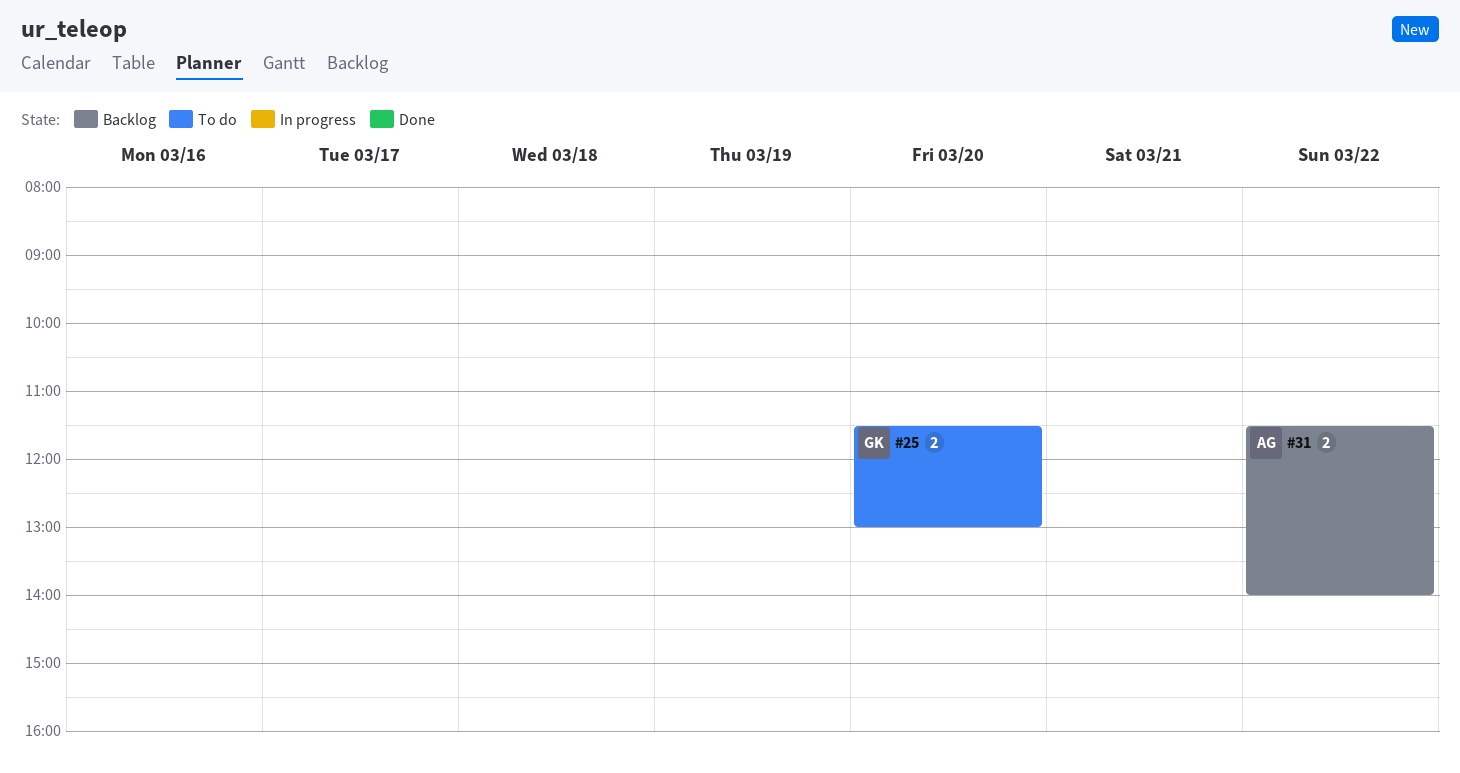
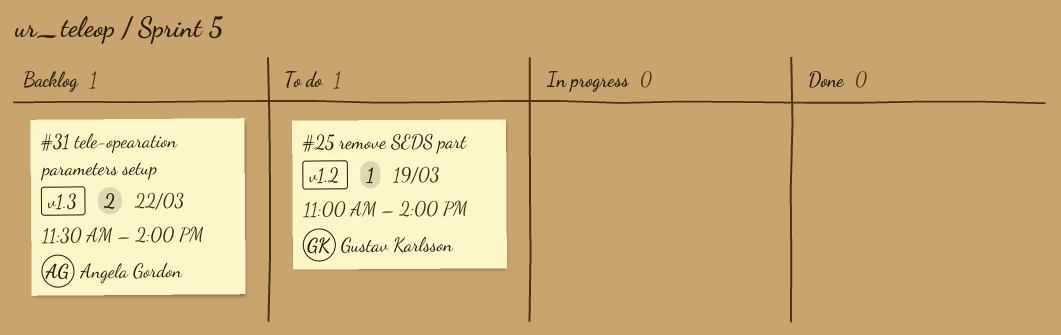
#25, estimate: 2 -> 1
#25, day: Mar 20 -> Mar 19
#25, begins: 11:30 -> 11:00
#25, ends: 13:00 -> 14:00

